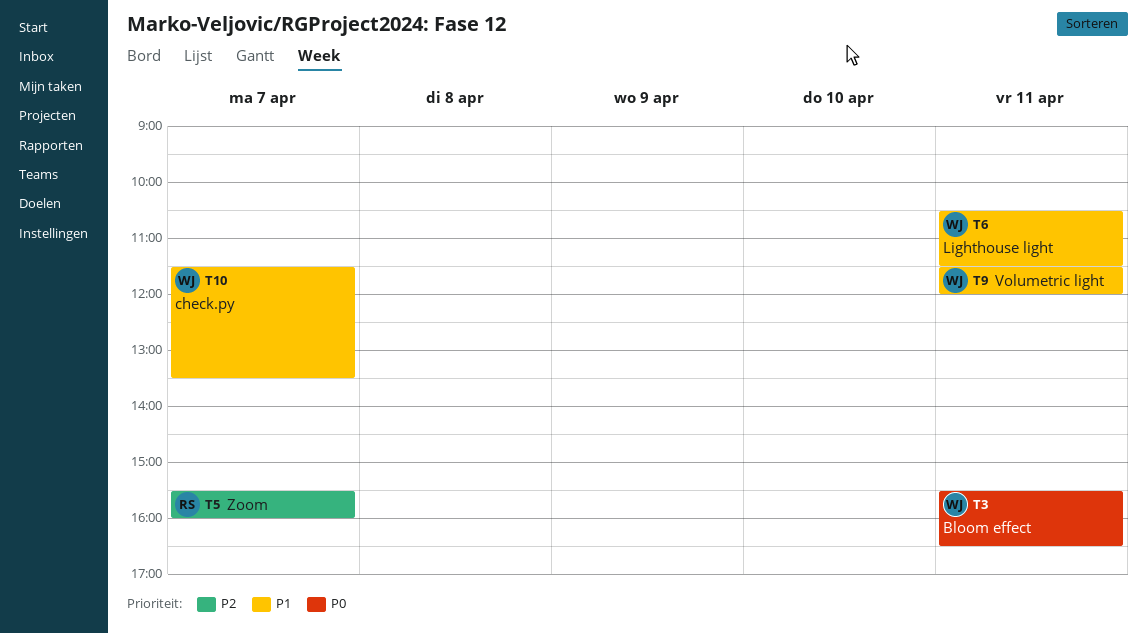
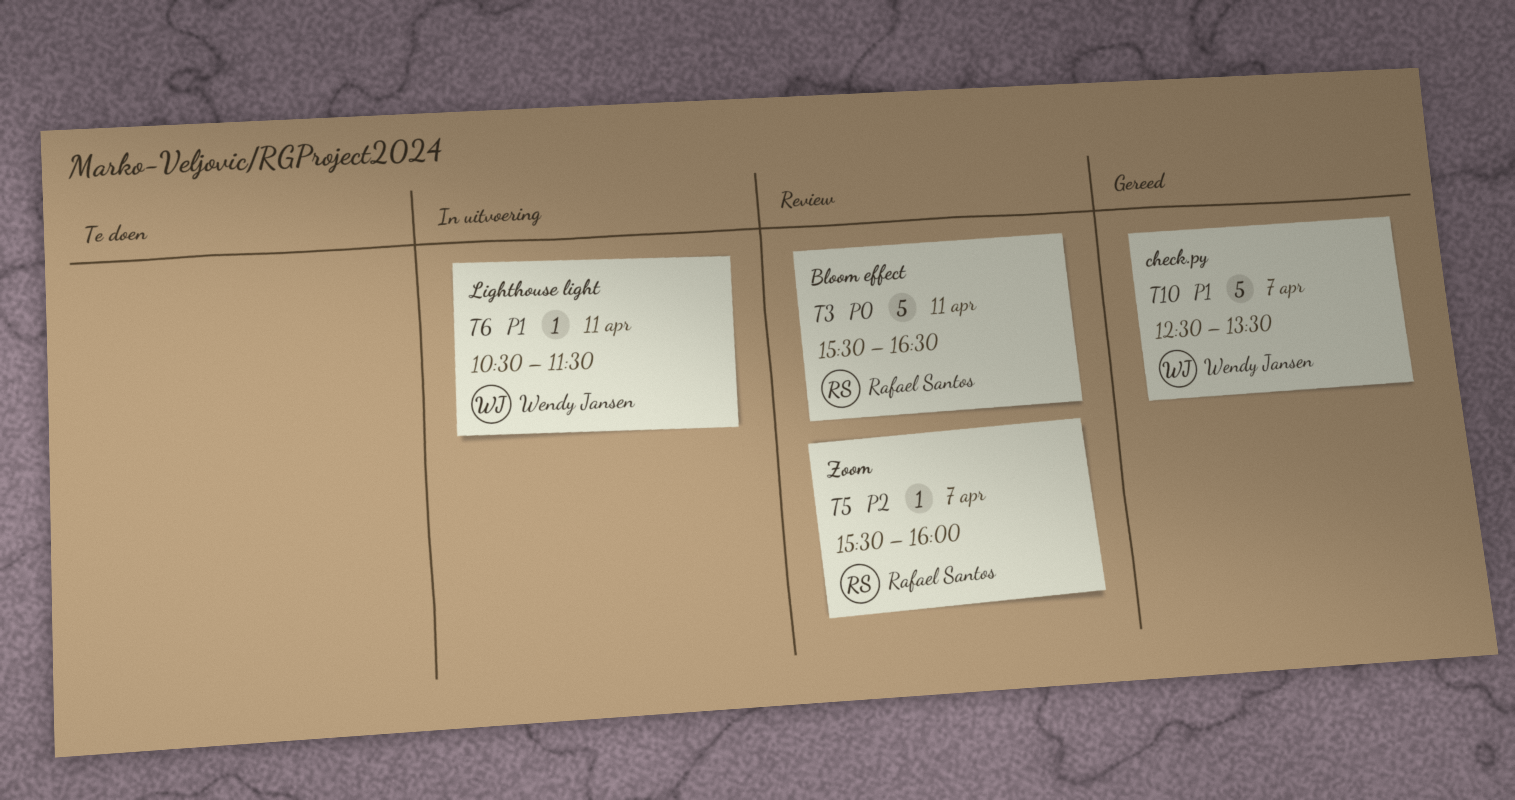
T3, owner: Wendy Jansen -> Rafael Santos
T9: present -> none
T10, begins: 11:30 -> 12:30

